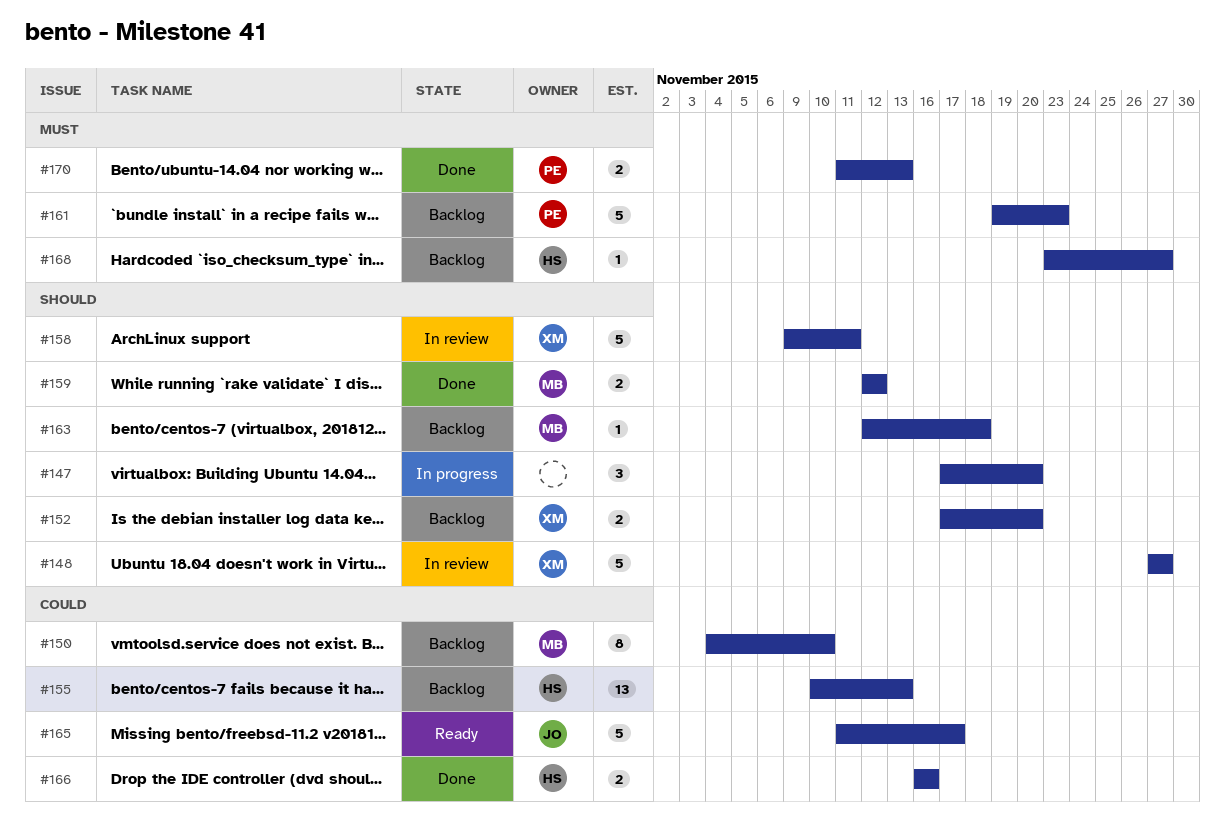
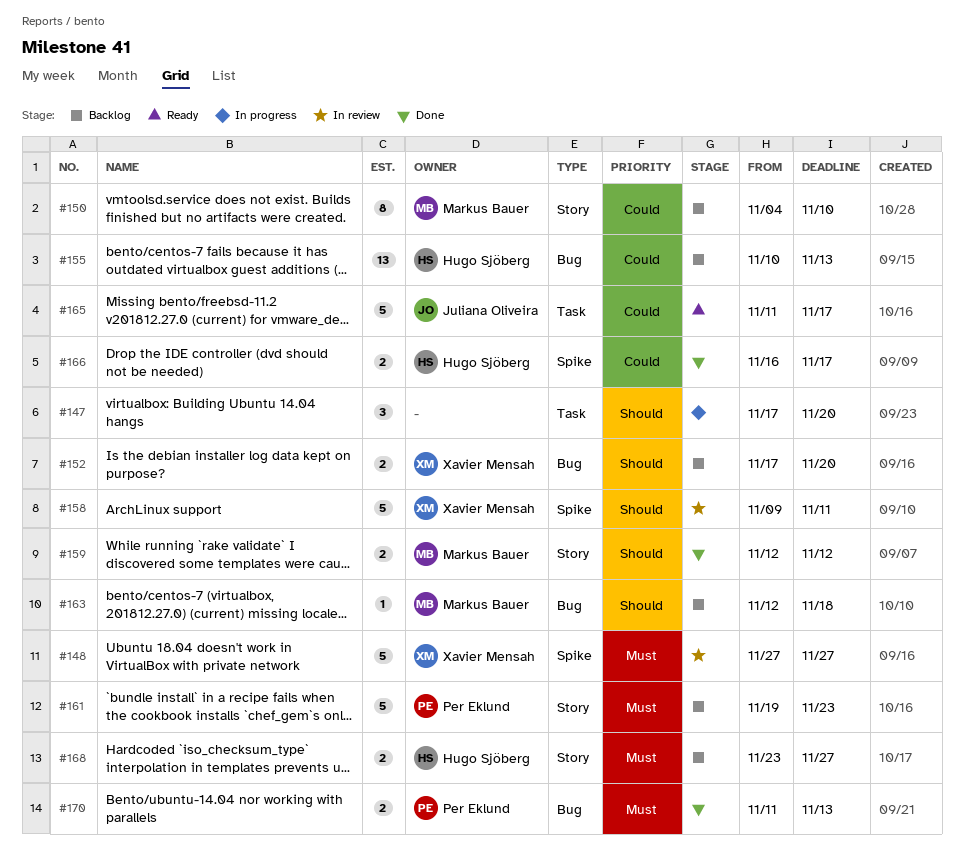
#148, priority: Should -> Must
#166, due: Nov 16 -> Nov 17
#168, estimate: 1 -> 2

